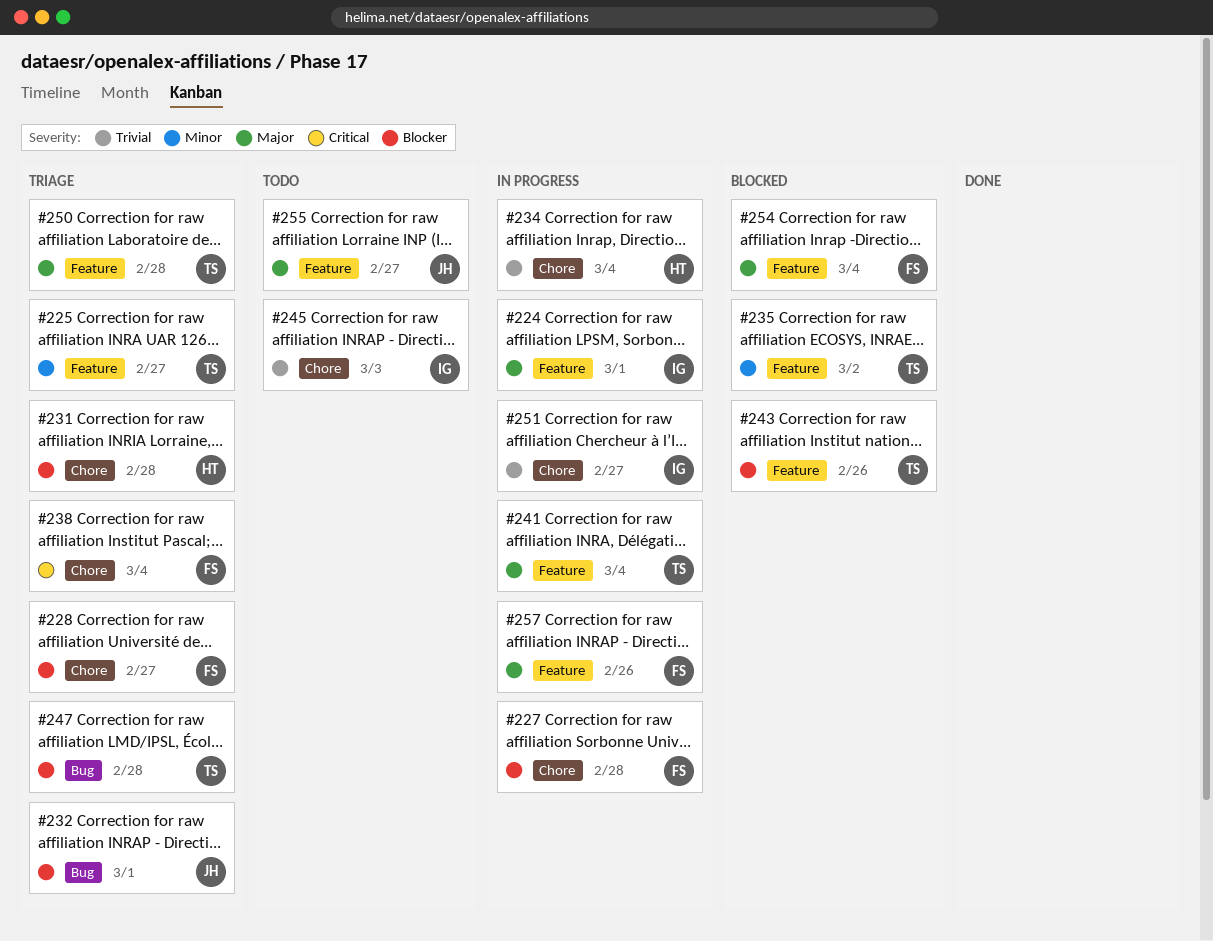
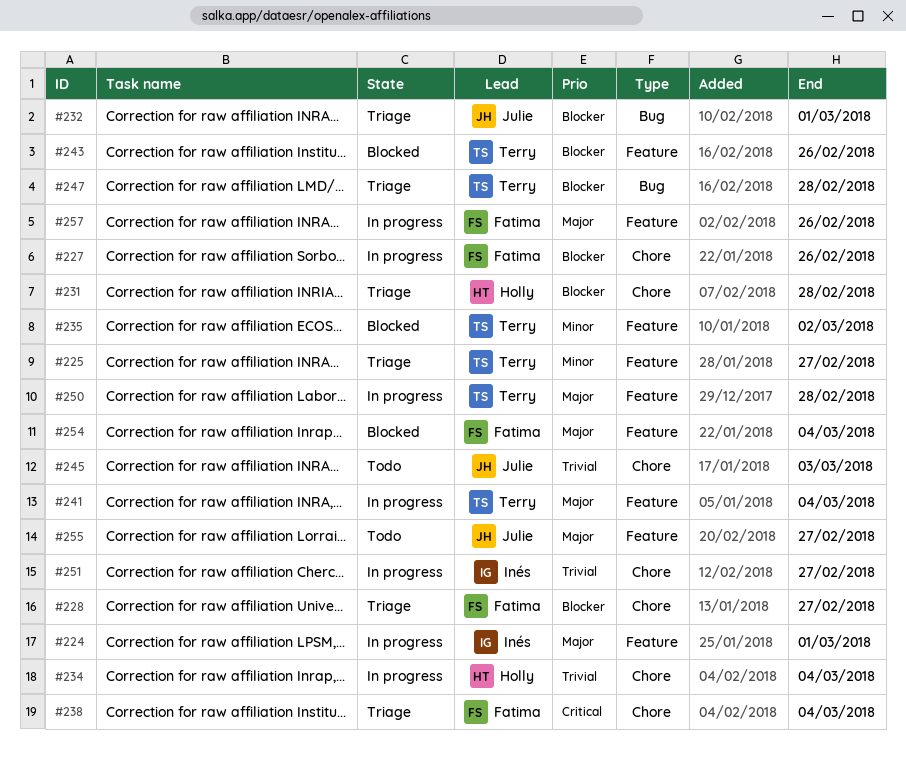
#227, due: Feb 28 -> Feb 26
#245, owner: Inés -> Julie
#250, status: Triage -> In progress

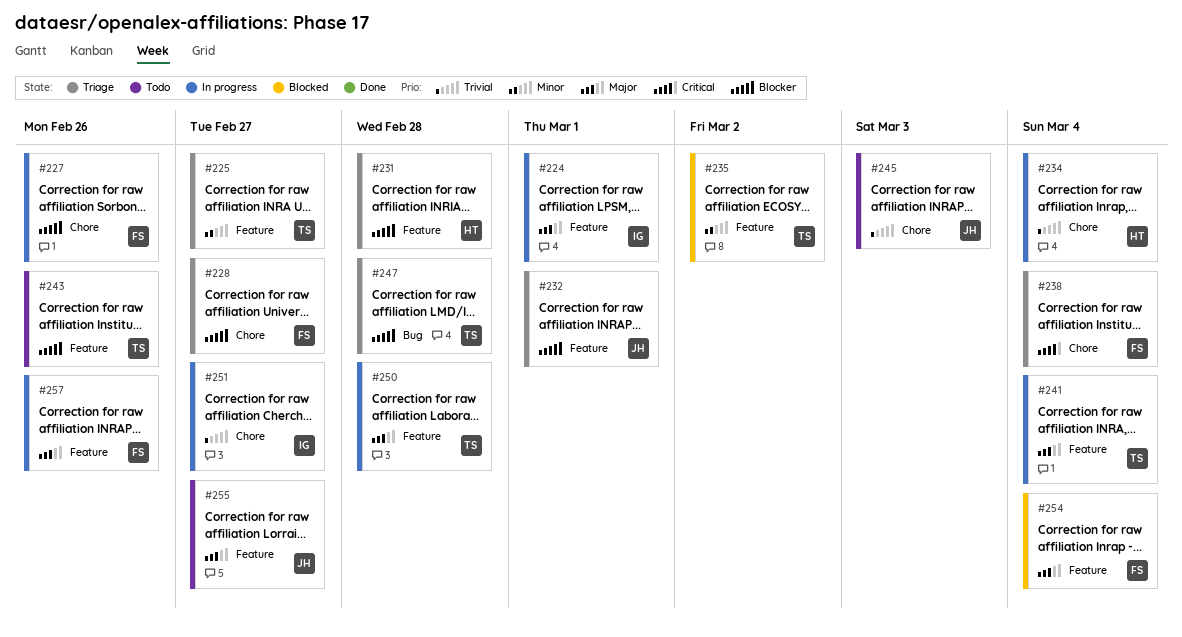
#231, label: Chore -> Feature
#232, label: Bug -> Feature
#243, status: Blocked -> Todo

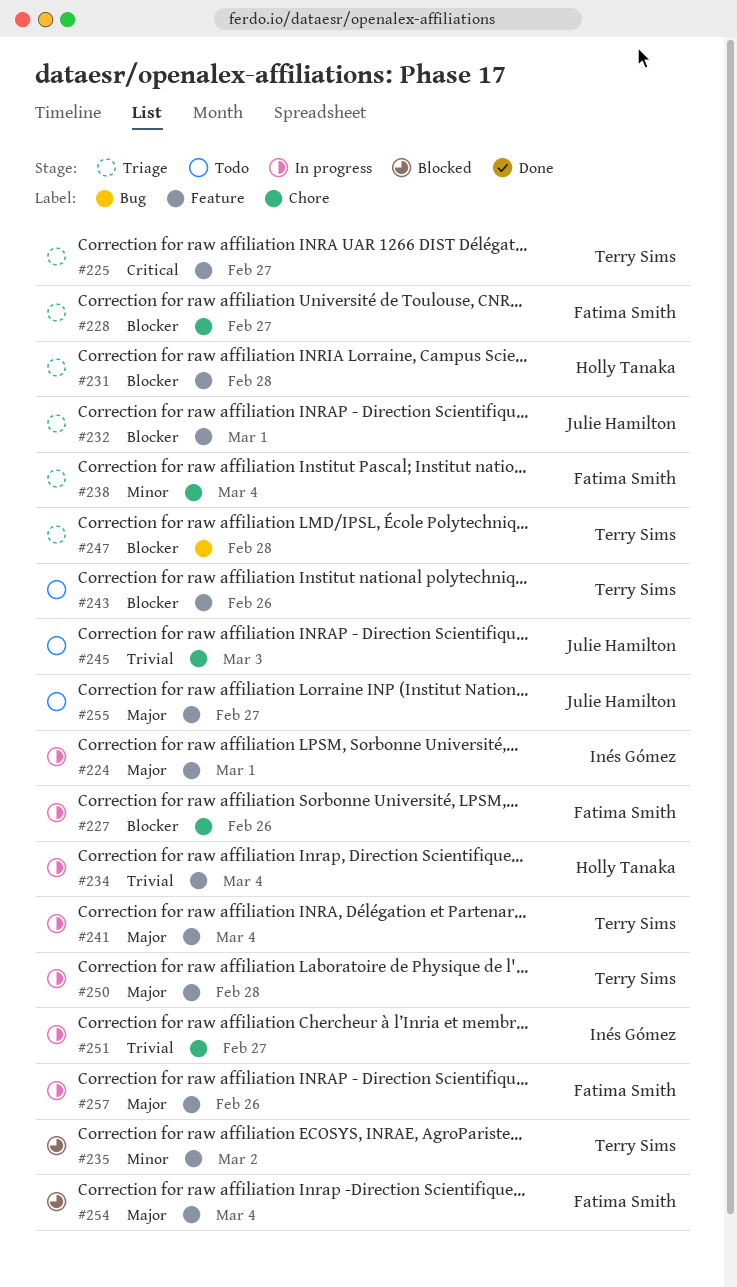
#225, priority: Minor -> Critical
#234, label: Chore -> Feature
#238, priority: Critical -> Minor

